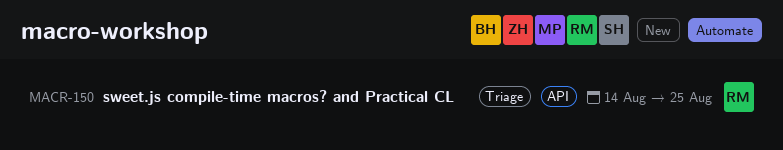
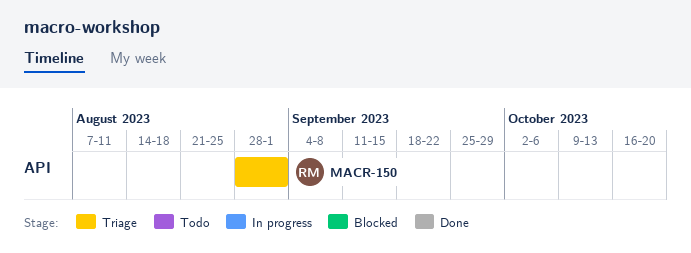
MACR-150, start: Aug 14 -> Aug 28
MACR-150, due: Aug 25 -> Sep 1

